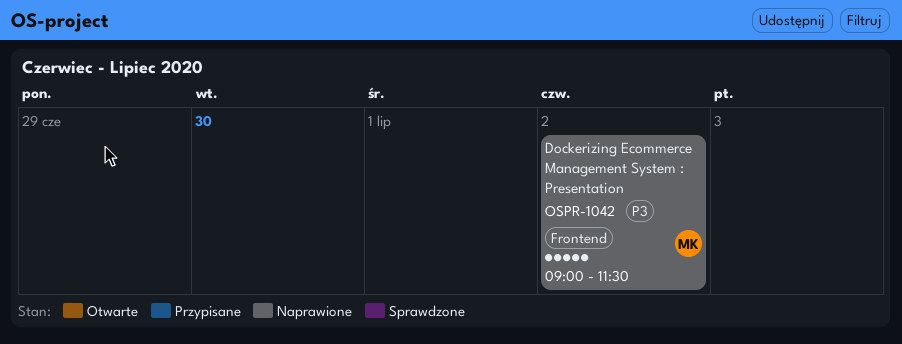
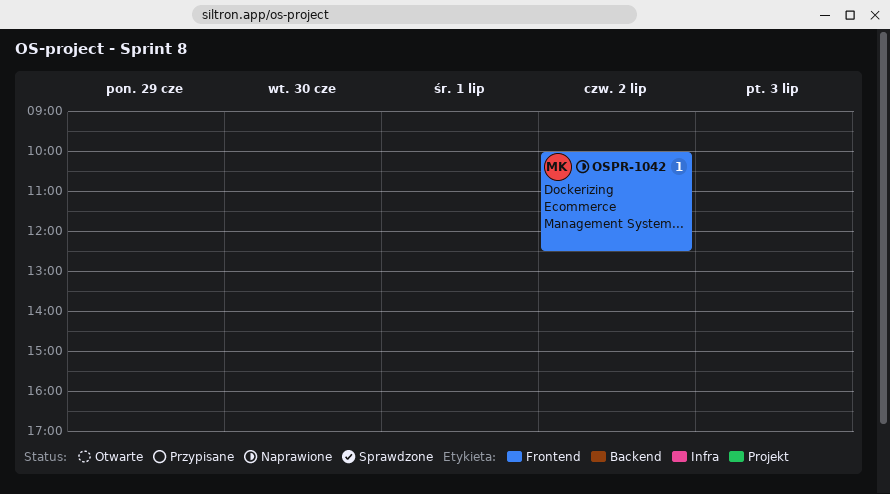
OSPR-1042, estimate: 5 -> 1
OSPR-1042, begins: 09:00 -> 10:00
OSPR-1042, ends: 11:30 -> 12:30

